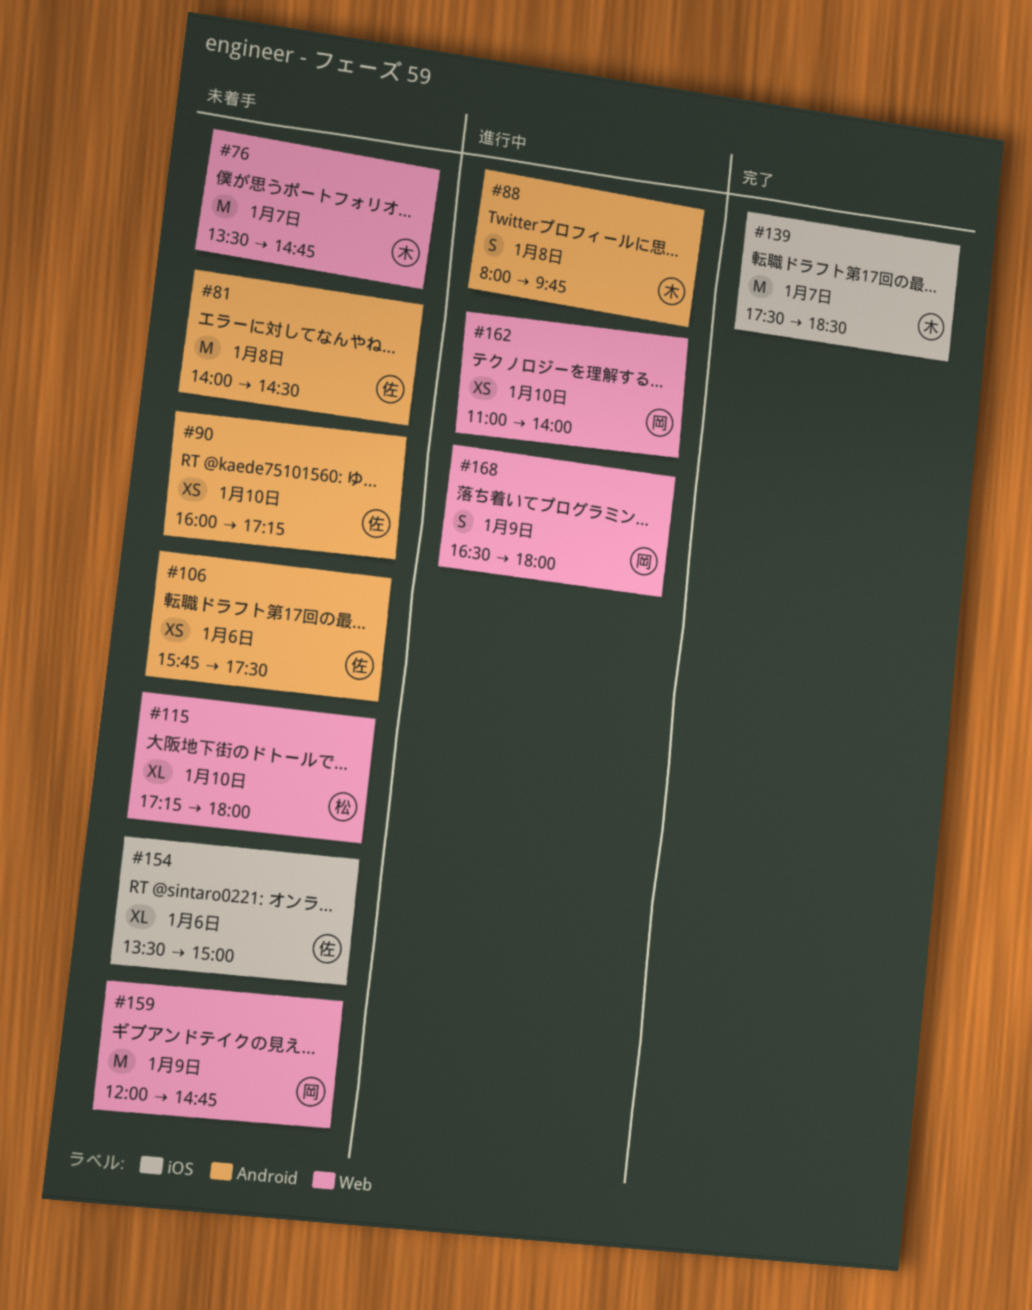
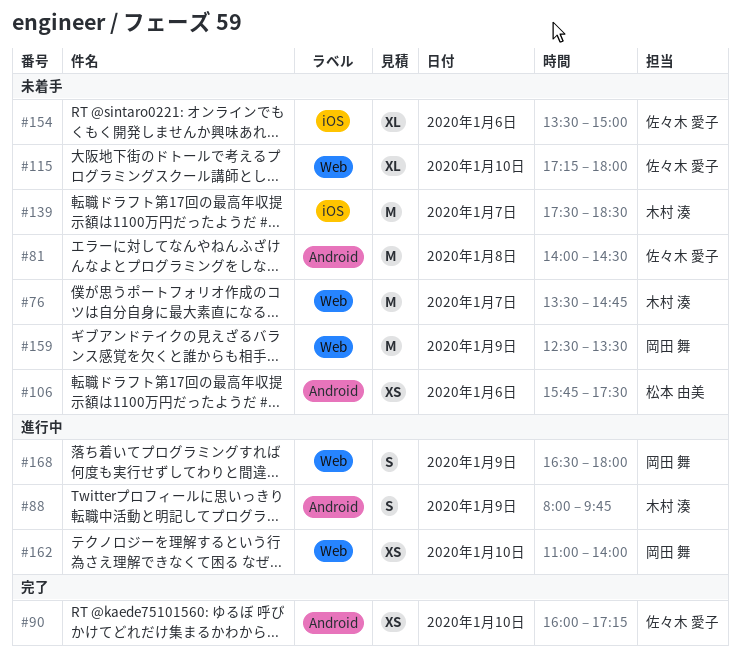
#88, day: Jan 8 -> Jan 9
#90, status: 未着手 -> 完了
#106, owner: 佐々木 愛子 -> 松本 由美
#115, owner: 松本 由美 -> 佐々木 愛子
#139, status: 完了 -> 未着手
#159, begins: 12:00 -> 12:30
#159, ends: 14:45 -> 13:30

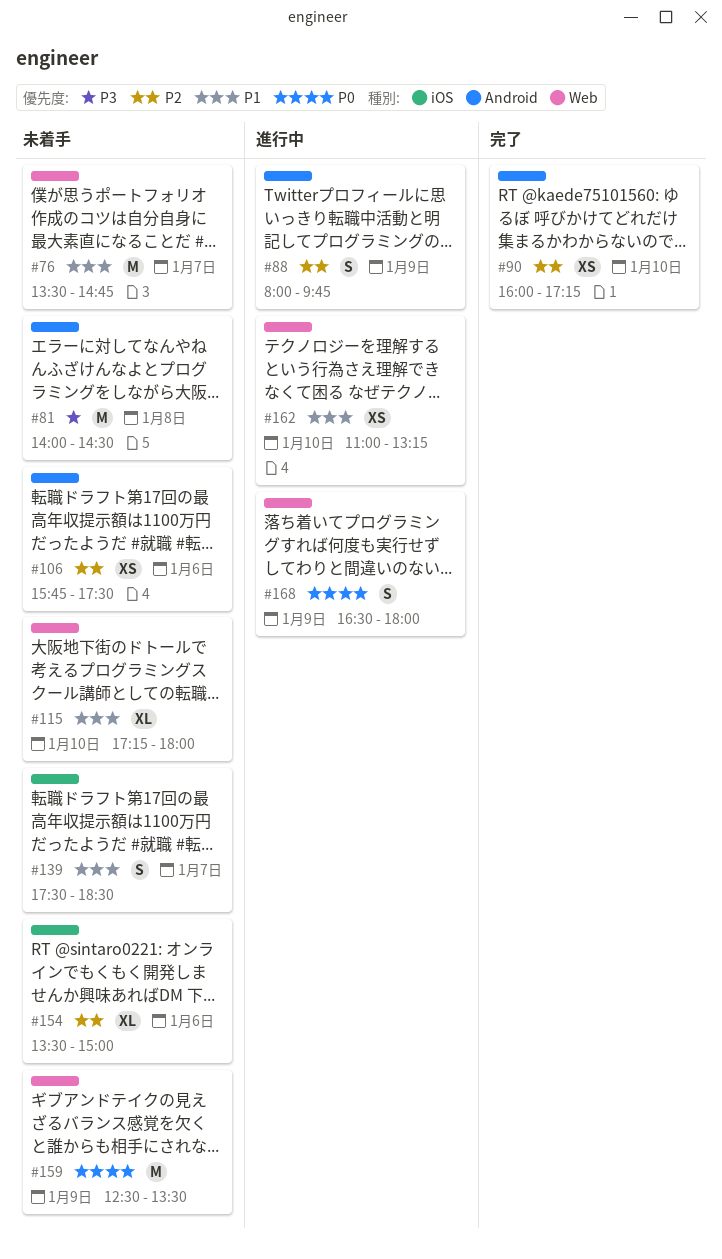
#139, estimate: M -> S
#162, ends: 14:00 -> 13:15

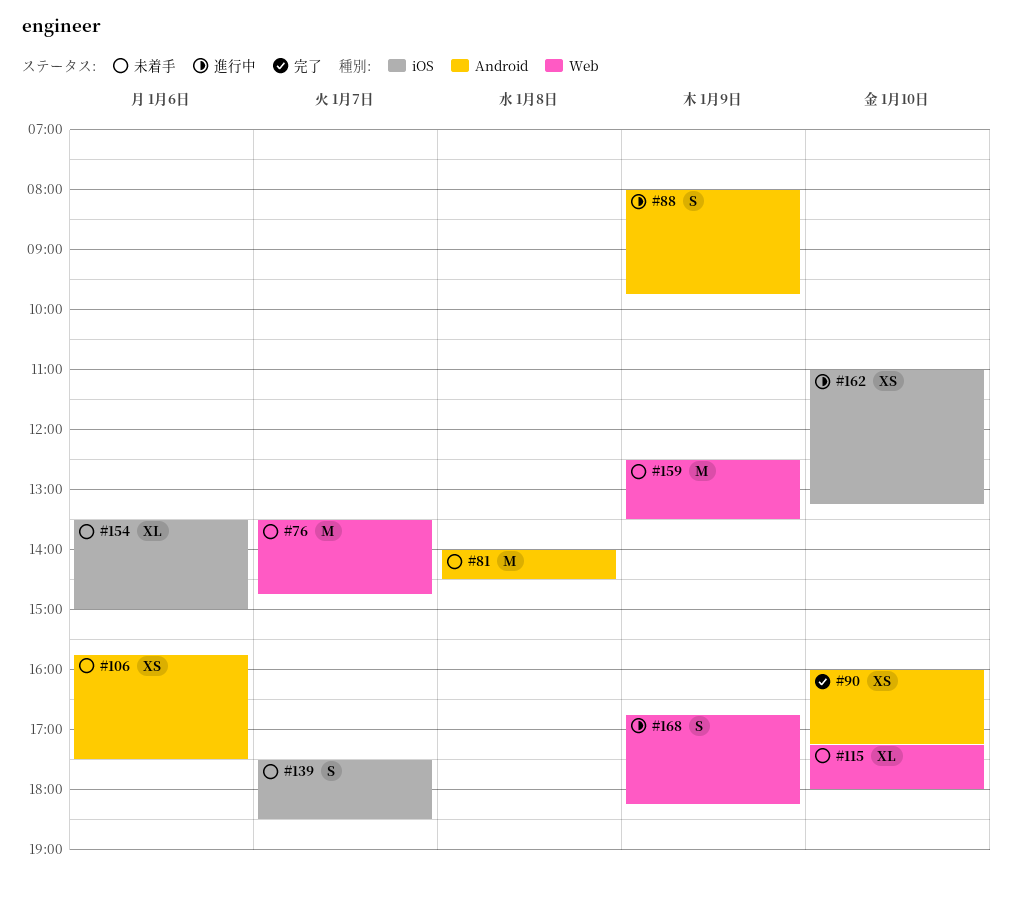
#162, label: Web -> iOS
#168, begins: 16:30 -> 16:45
#168, ends: 18:00 -> 18:15

